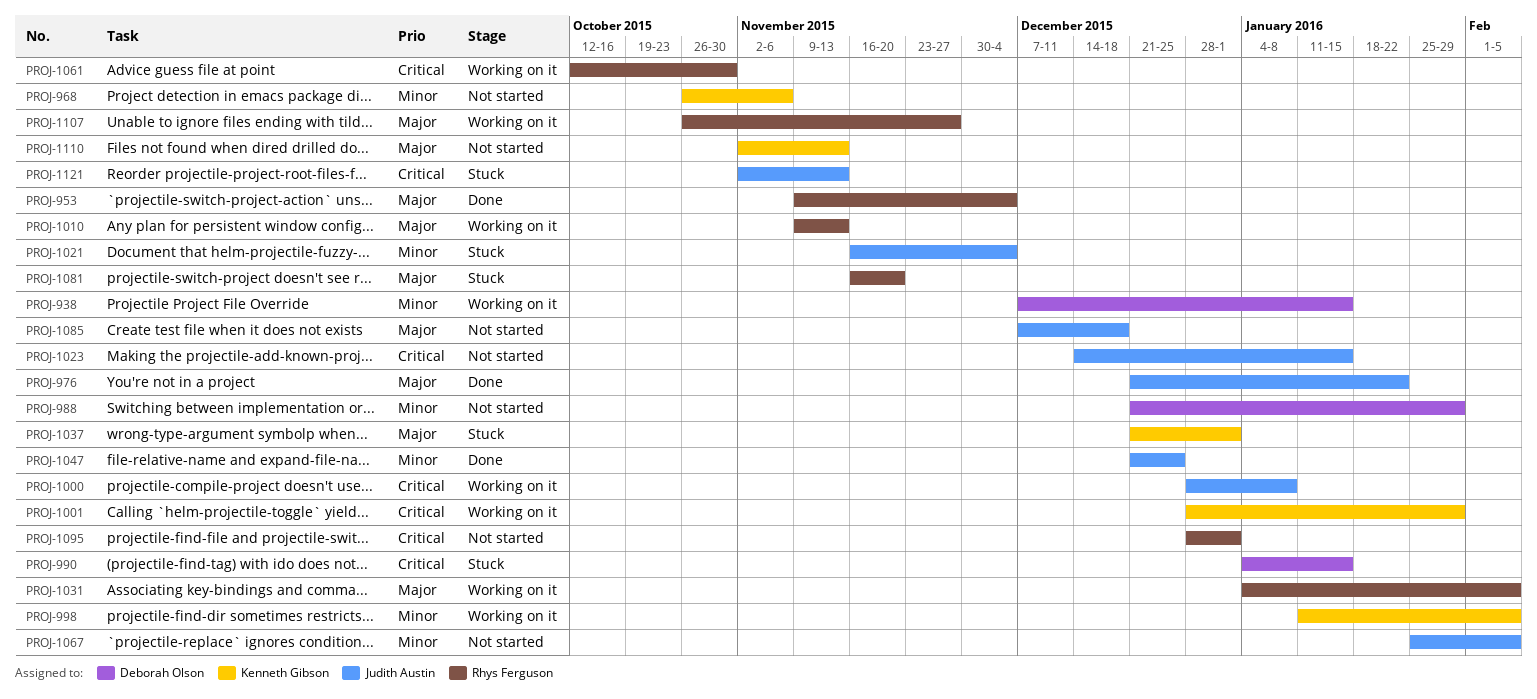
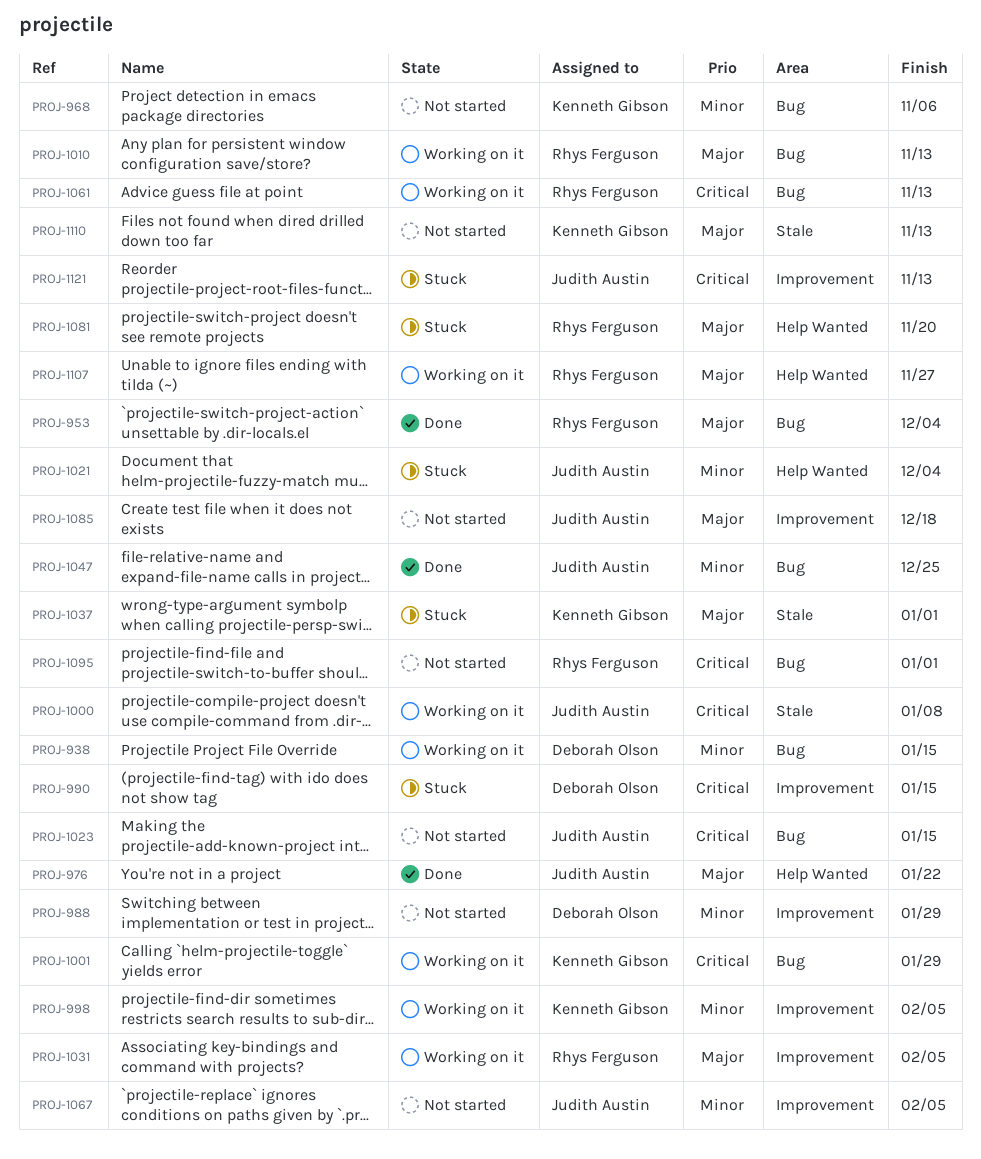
PROJ-1061, due: Oct 30 -> Nov 13

